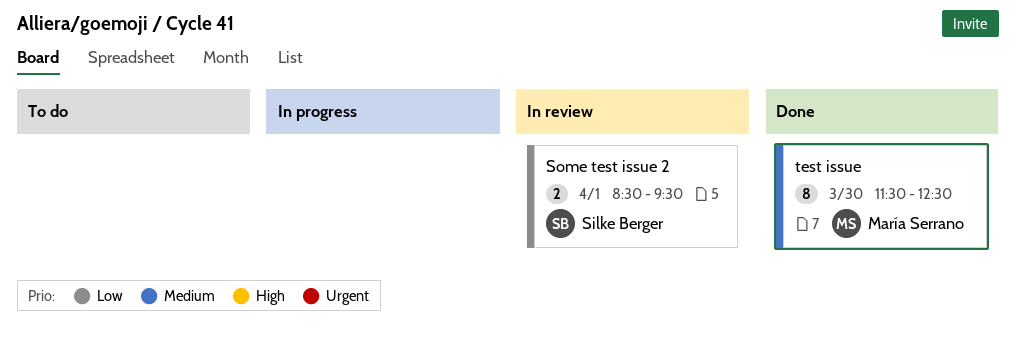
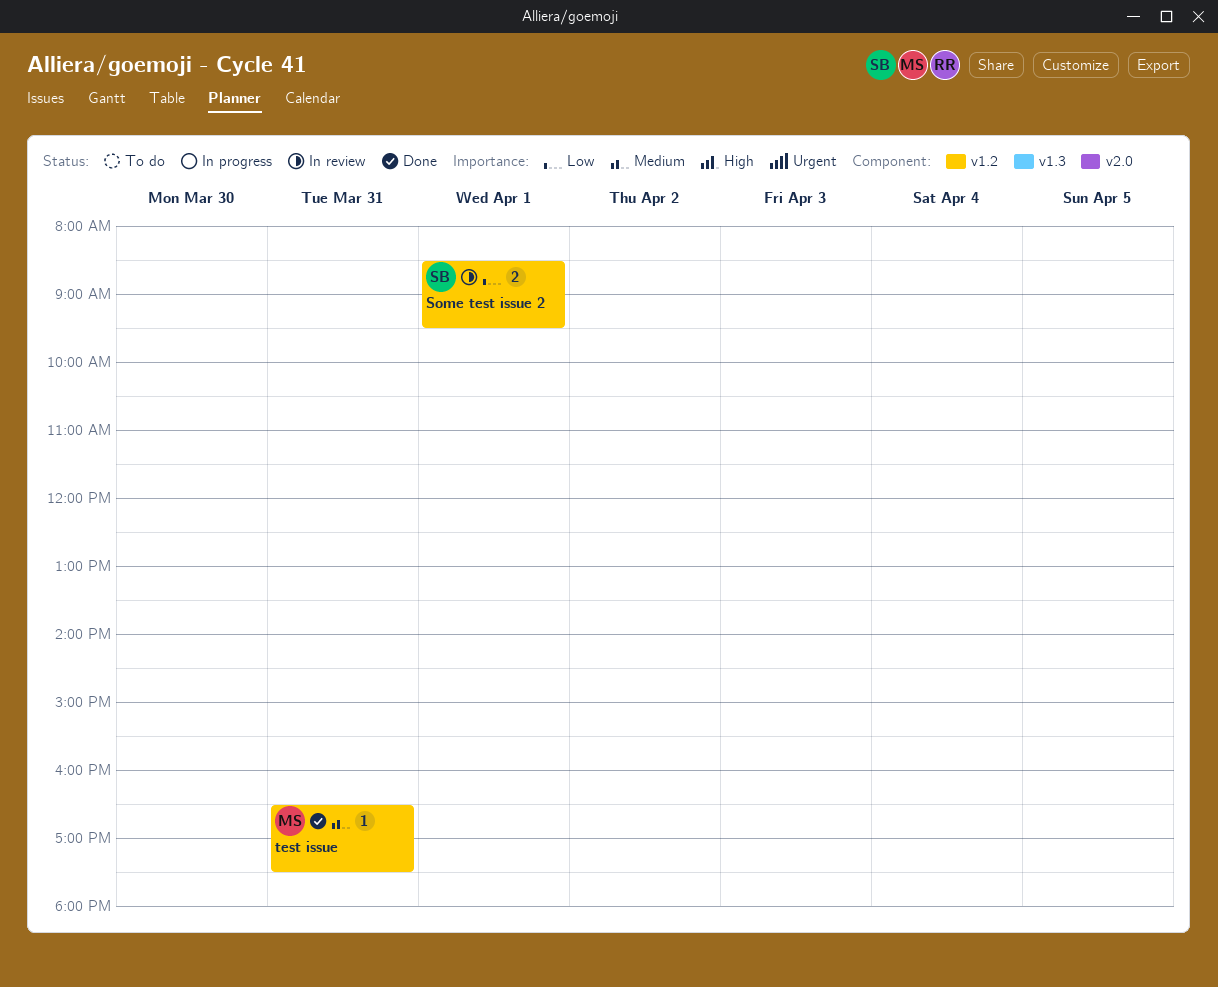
test issue, estimate: 8 -> 1
test issue, day: Mar 30 -> Mar 31
test issue, begins: 11:30 -> 16:30
test issue, ends: 12:30 -> 17:30

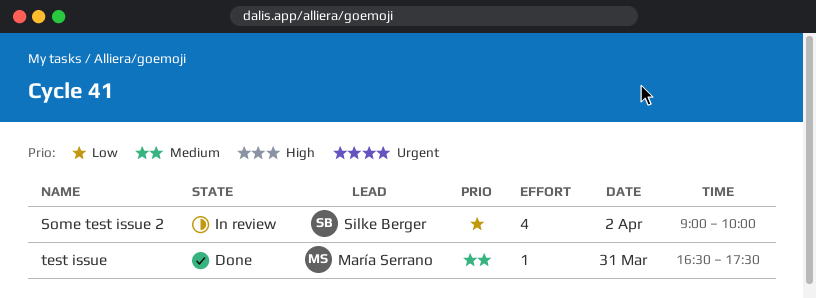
Some test issue 2, estimate: 2 -> 4
Some test issue 2, day: Apr 1 -> Apr 2
Some test issue 2, begins: 08:30 -> 09:00
Some test issue 2, ends: 09:30 -> 10:00

